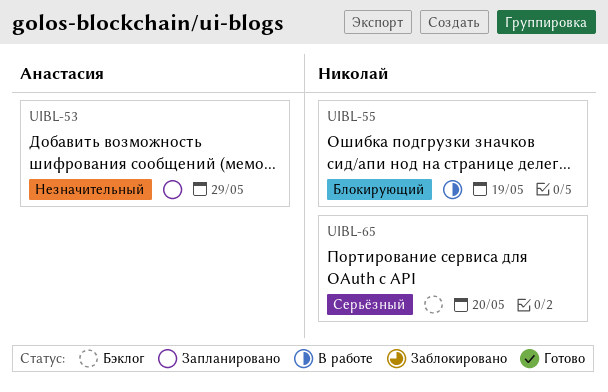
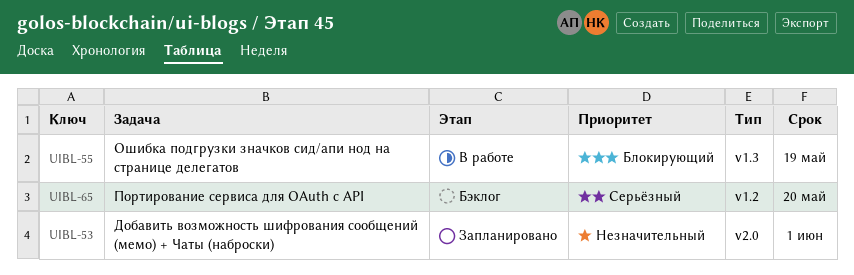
UIBL-53, due: May 29 -> Jun 1

